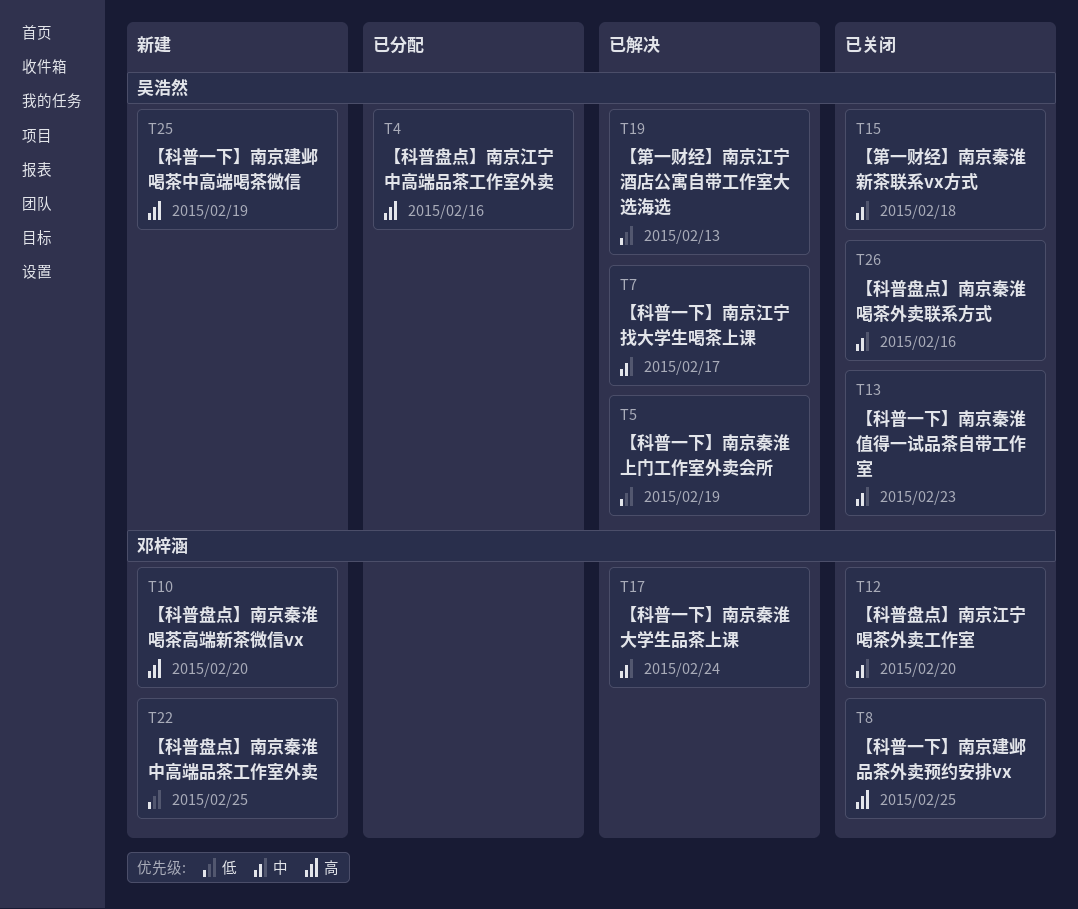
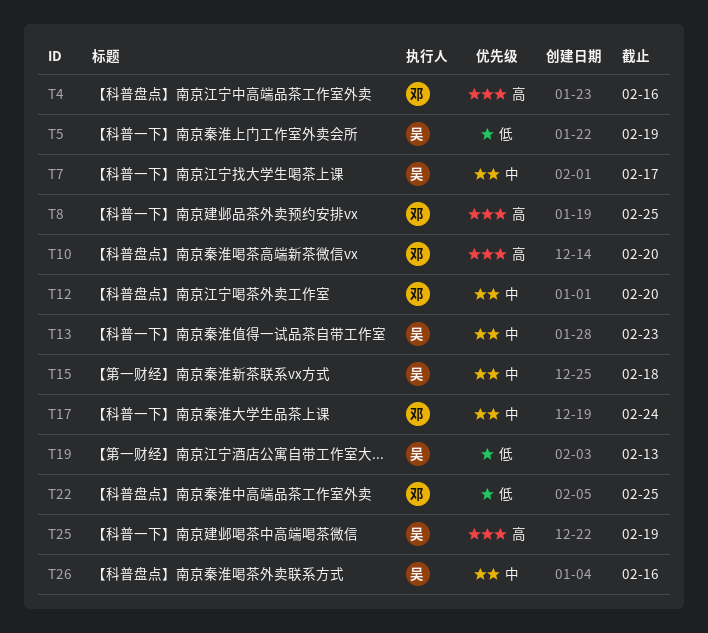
T4, owner: 吴浩然 -> 邓梓涵

